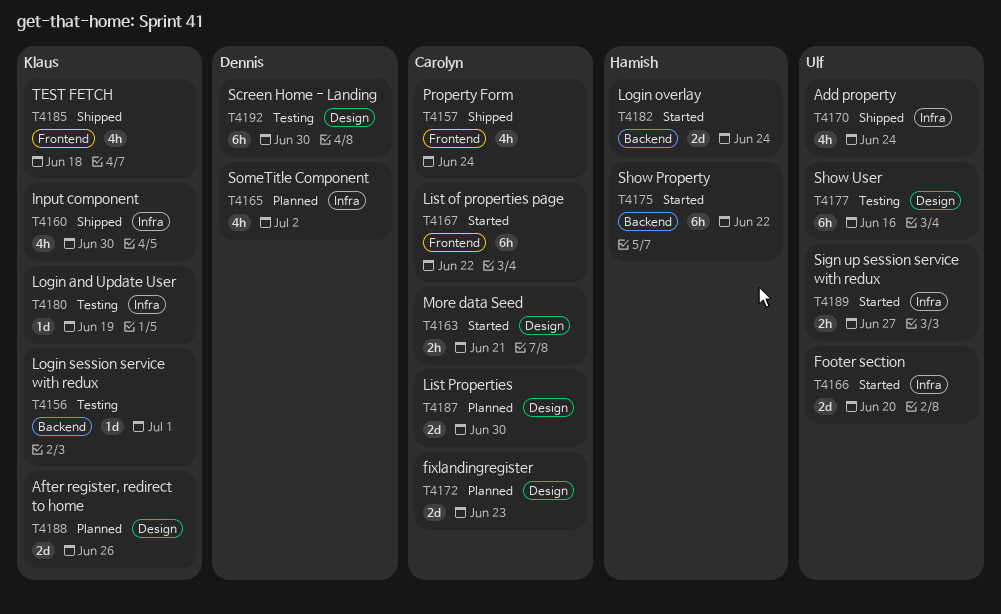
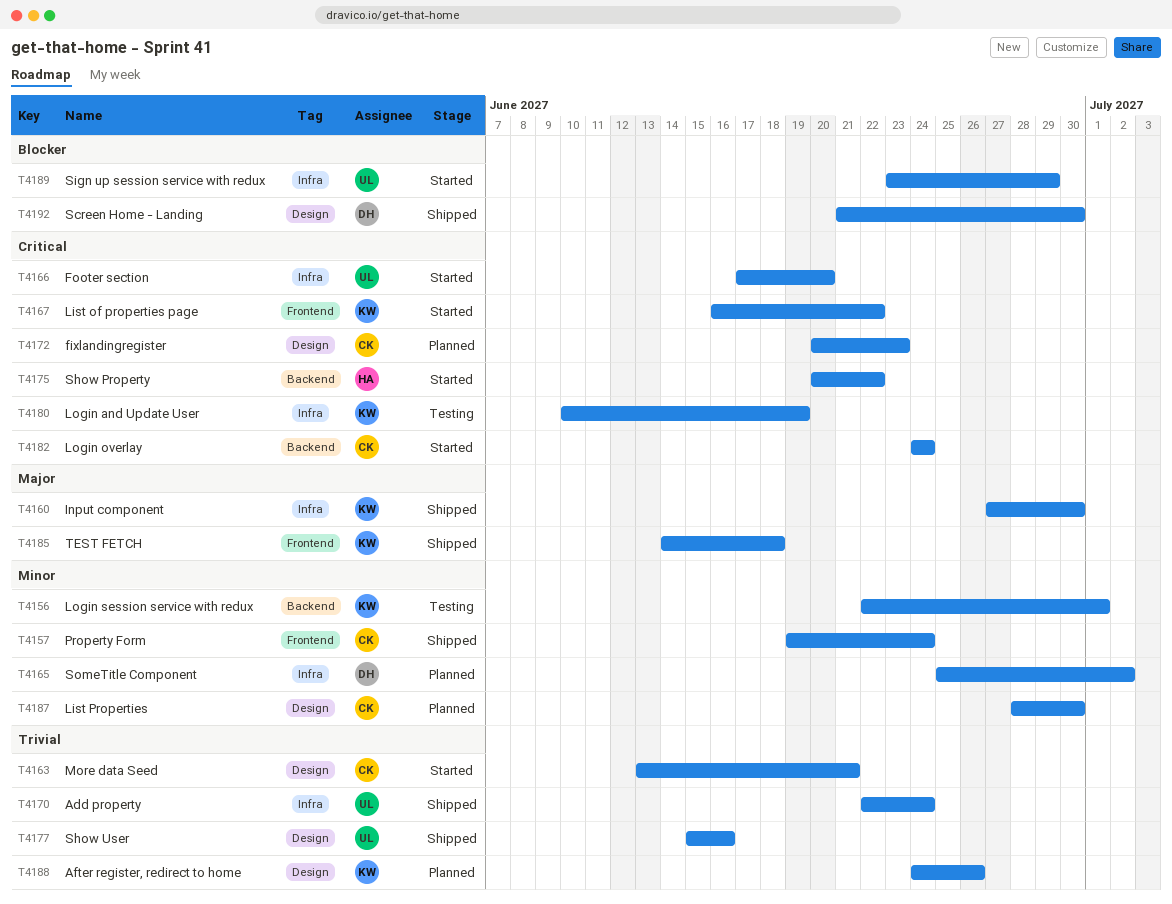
T4167, owner: Carolyn -> Klaus
T4177, status: Testing -> Shipped
T4182, owner: Hamish -> Carolyn
T4189, due: Jun 27 -> Jun 29
T4192, status: Testing -> Shipped

